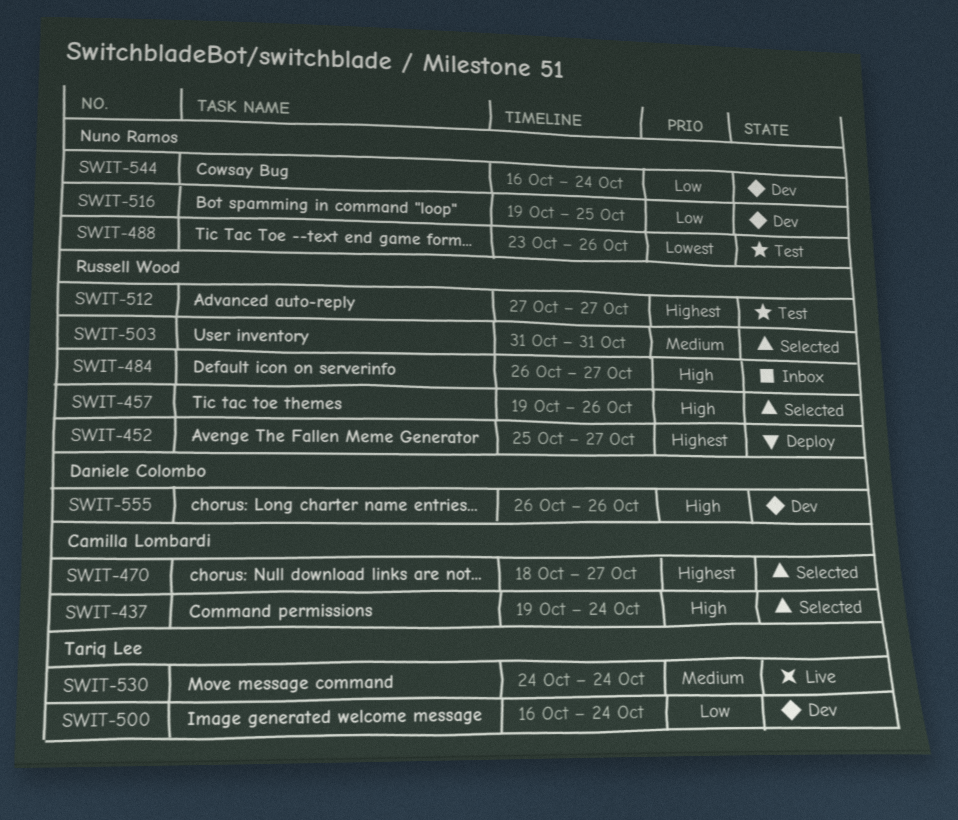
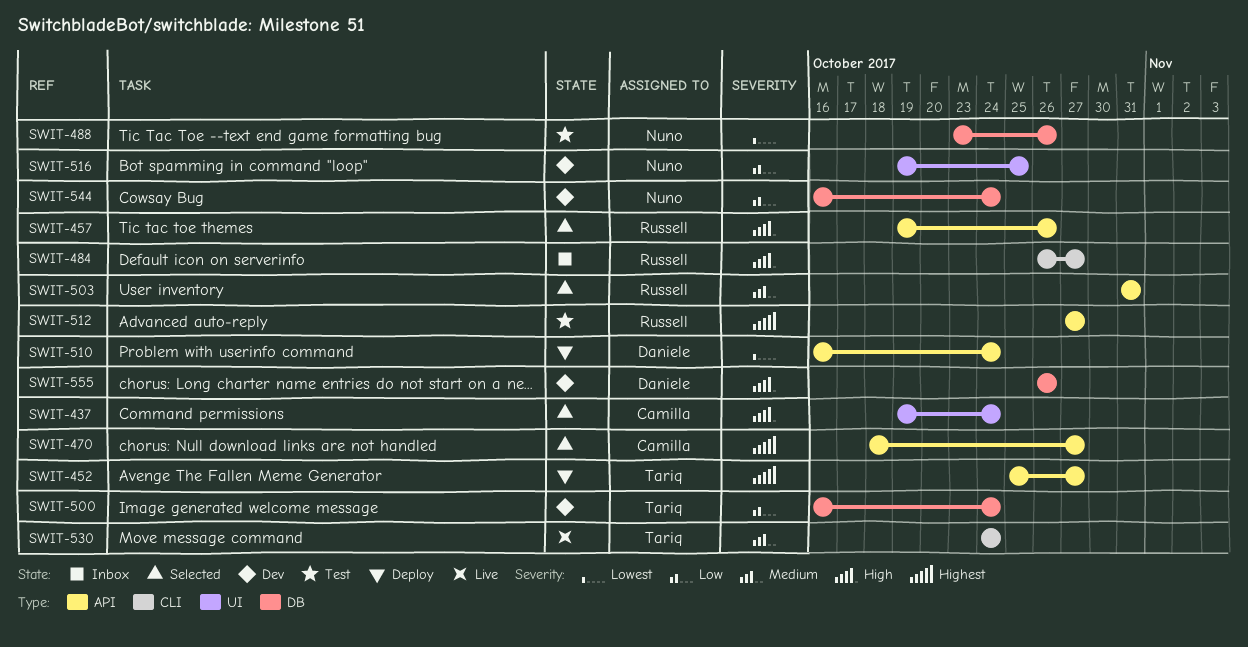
SWIT-452, owner: Russell Wood -> Tariq Lee
SWIT-510: none -> present

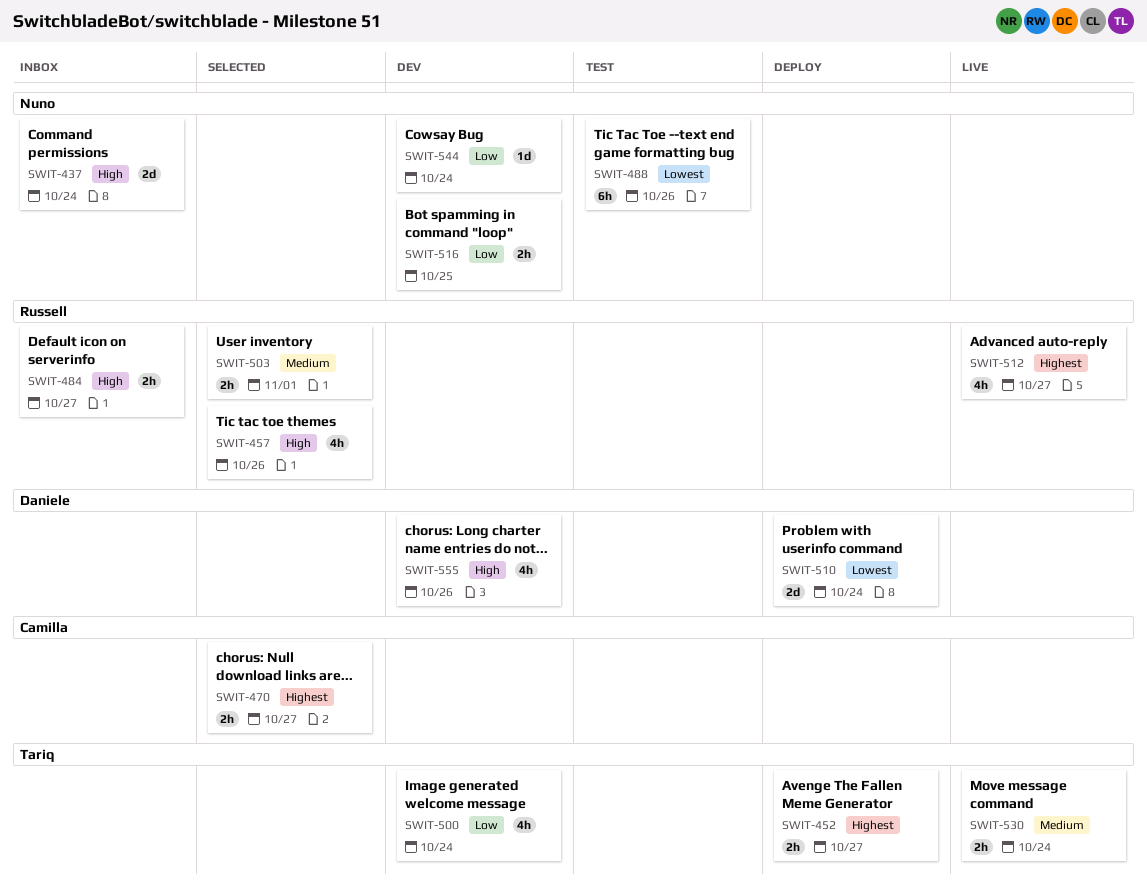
SWIT-437, status: Selected -> Inbox
SWIT-437, owner: Camilla -> Nuno
SWIT-503, due: Oct 31 -> Nov 1
SWIT-512, status: Test -> Live

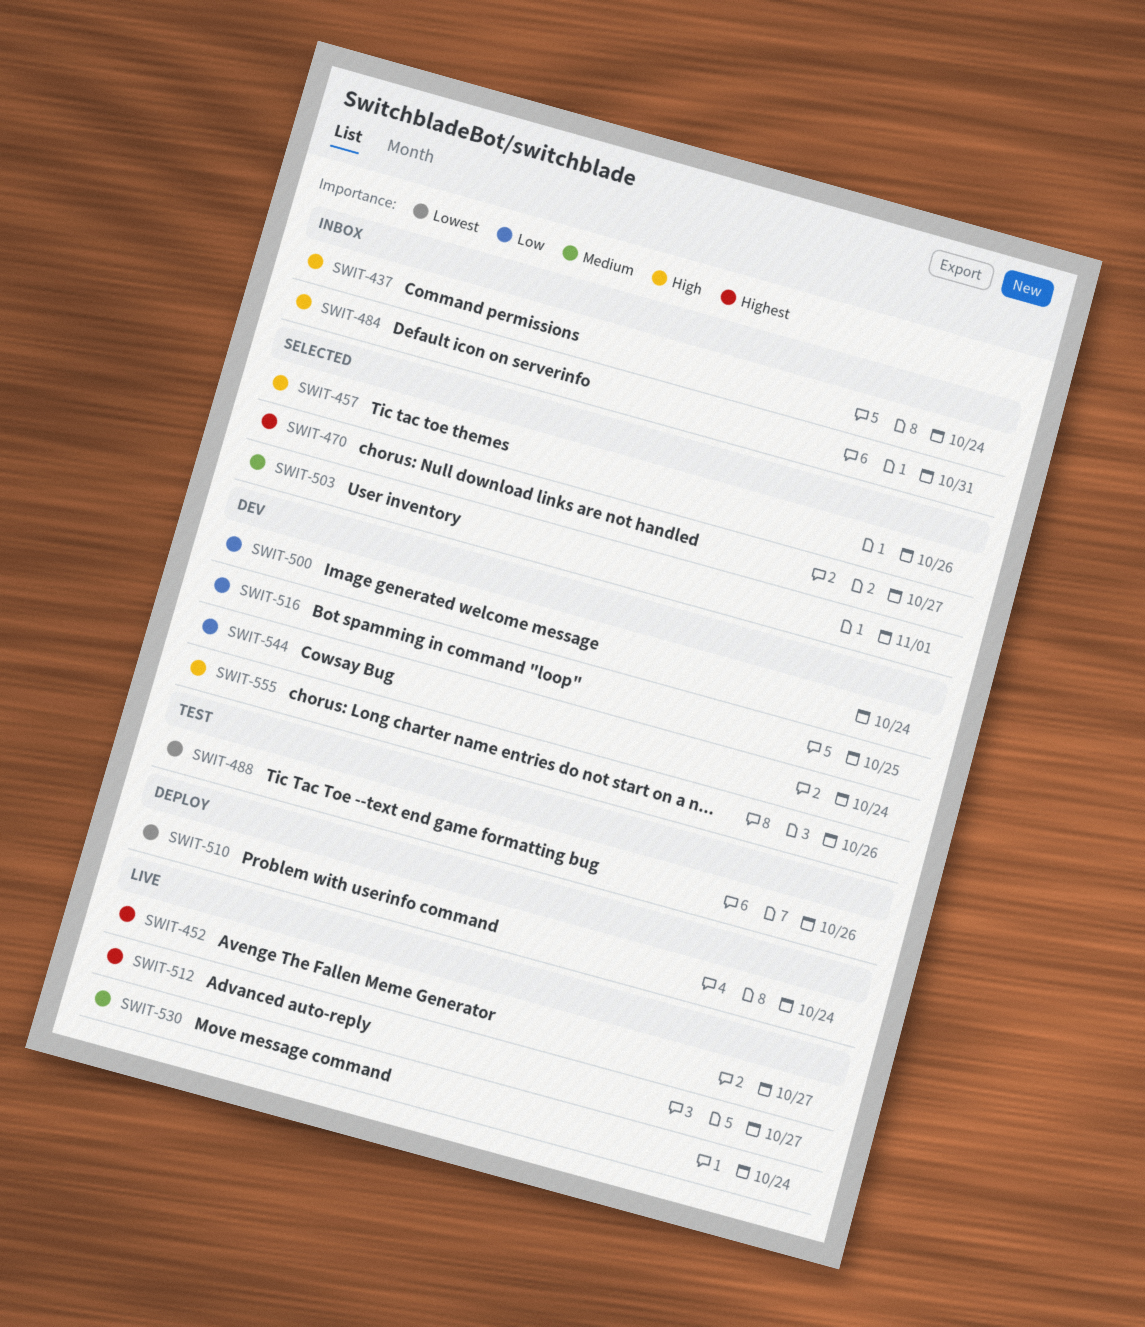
SWIT-452, status: Deploy -> Live
SWIT-484, due: Oct 27 -> Oct 31

